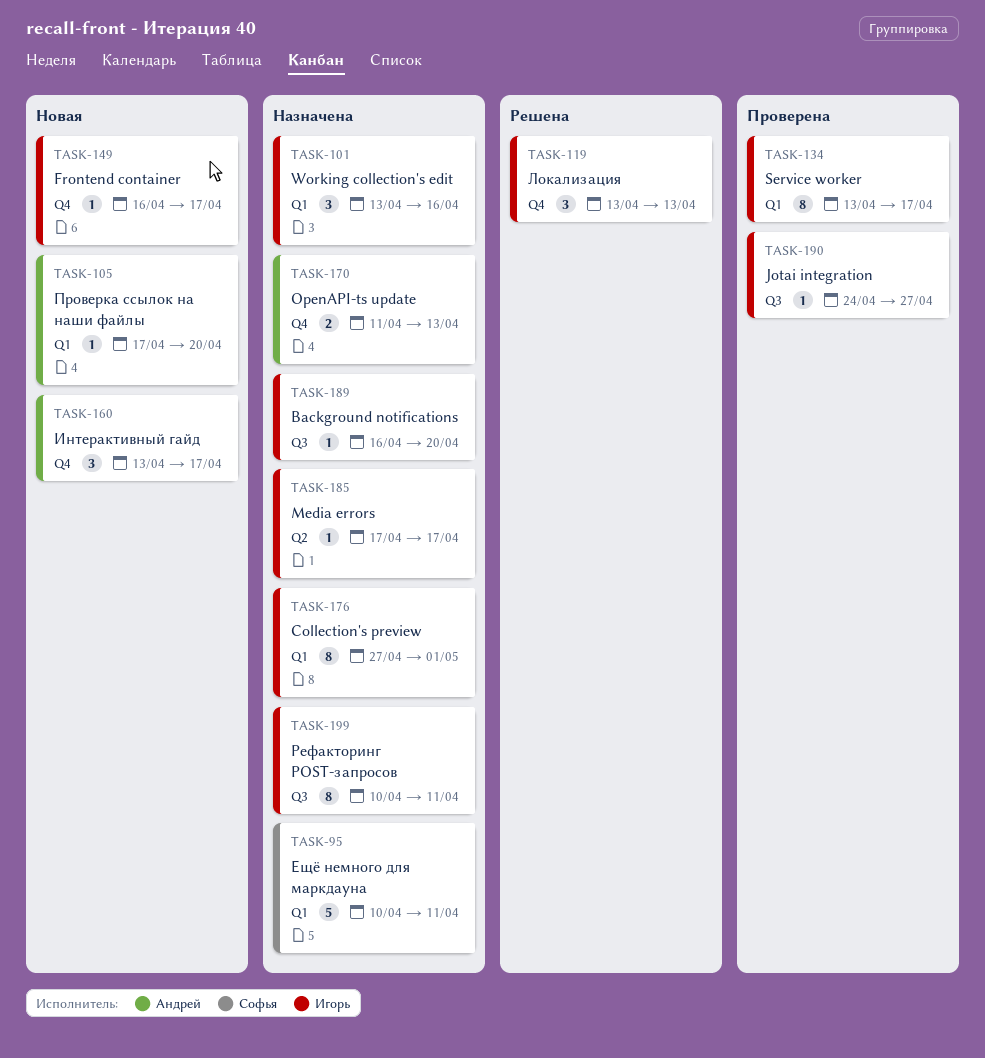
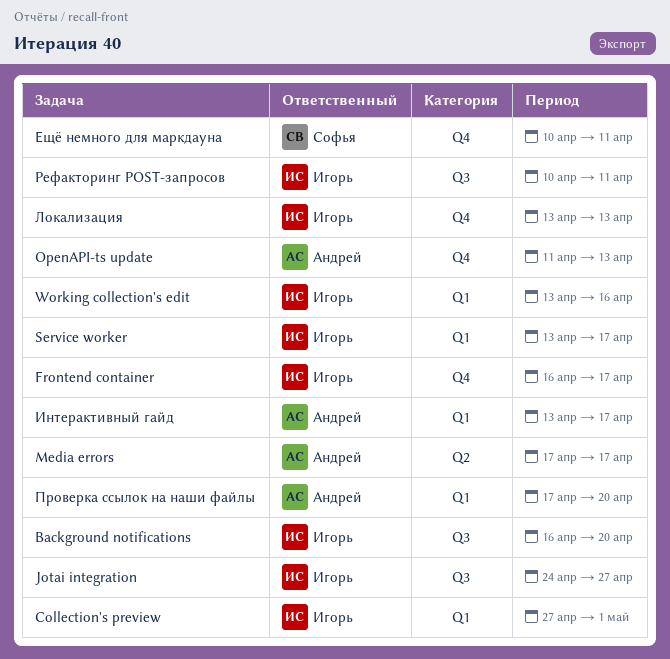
Media errors, owner: Игорь -> Андрей
Ещё немного для маркдауна, label: Q1 -> Q4
Интерактивный гайд, label: Q4 -> Q1

